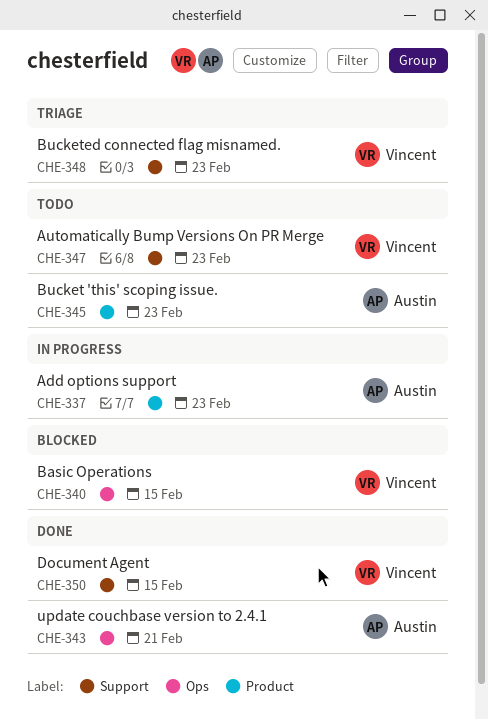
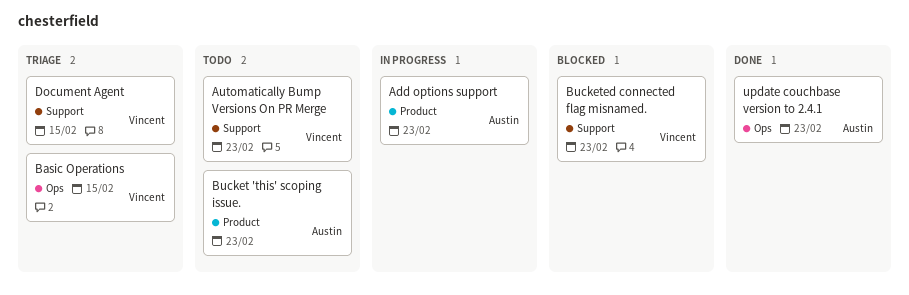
Basic Operations, status: Blocked -> Triage
Bucketed connected flag misnamed., status: Triage -> Blocked
Document Agent, status: Done -> Triage
update couchbase version to 2.4.1, due: Feb 21 -> Feb 23

